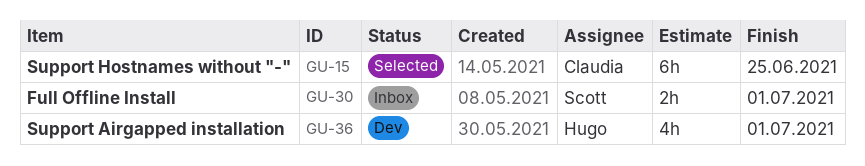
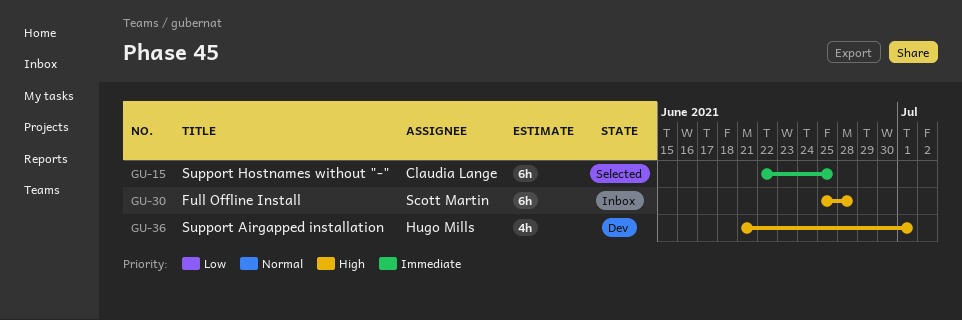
GU-30, estimate: 2h -> 6h
GU-30, due: Jul 1 -> Jun 28

